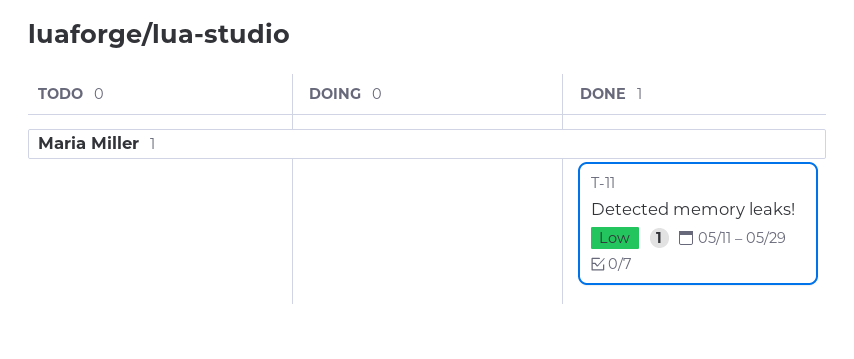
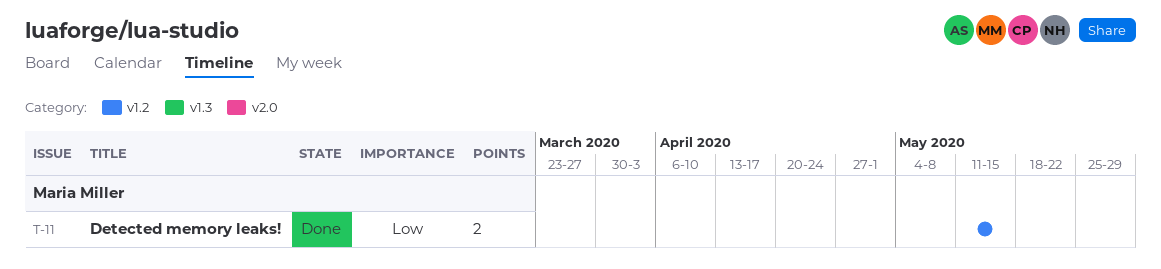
T-11, estimate: 1 -> 2
T-11, due: May 29 -> May 15

